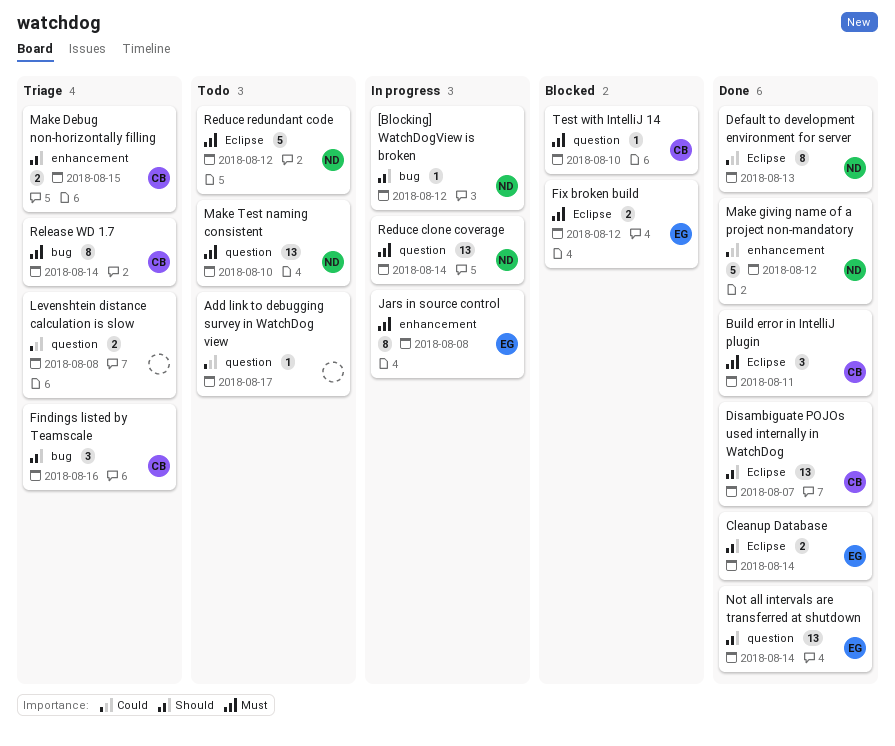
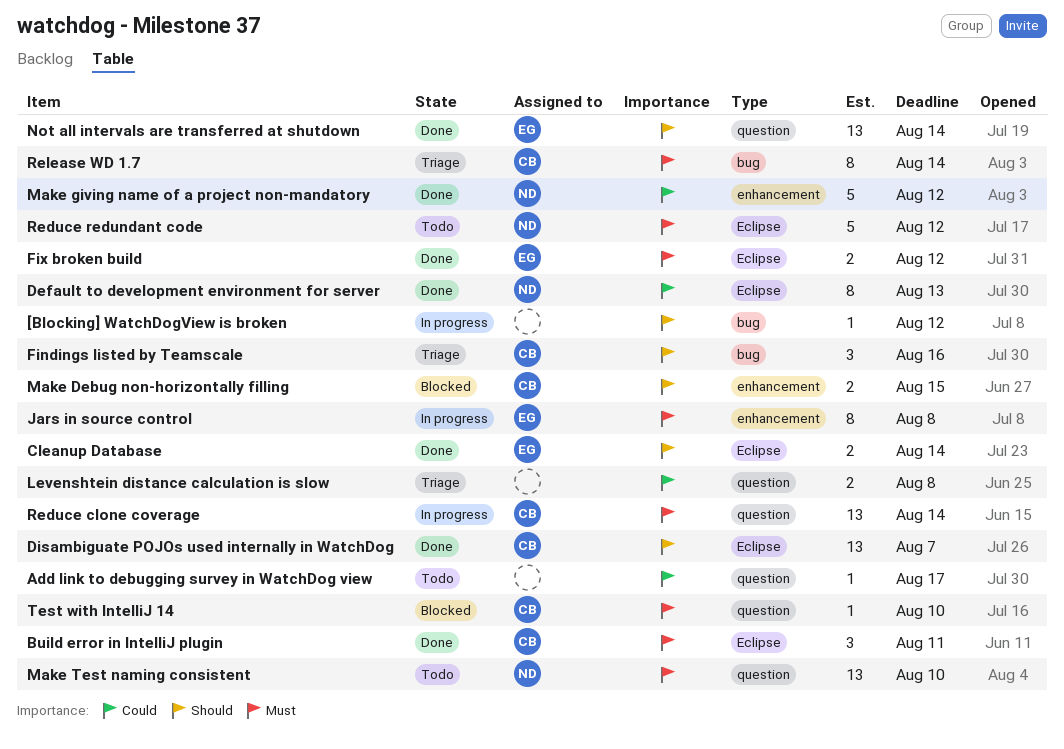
[Blocking] WatchDogView is broken, owner: ND -> none
Fix broken build, status: Blocked -> Done
Make Debug non-horizontally filling, status: Triage -> Blocked
Reduce clone coverage, owner: ND -> CB

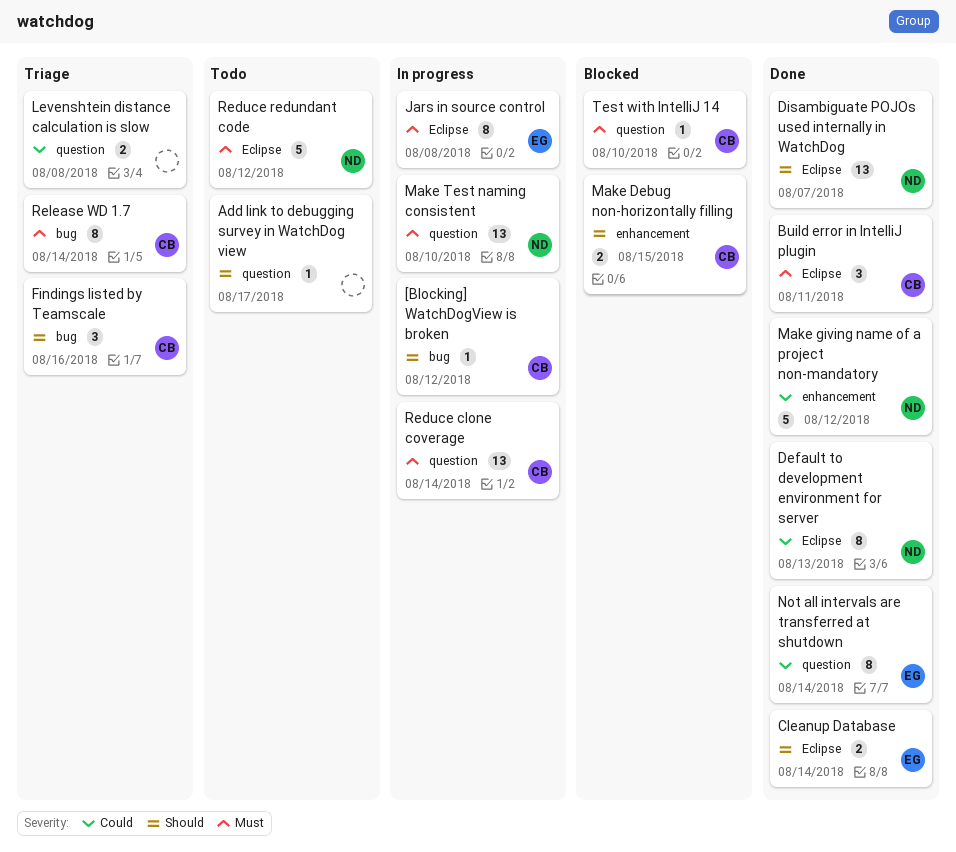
[Blocking] WatchDogView is broken, owner: none -> CB
Add link to debugging survey in WatchDog view, priority: Could -> Should
Disambiguate POJOs used internally in WatchDog, owner: CB -> ND
Fix broken build: present -> none
Jars in source control, label: enhancement -> Eclipse
Make Test naming consistent, status: Todo -> In progress
Not all intervals are transferred at shutdown, priority: Should -> Could
Not all intervals are transferred at shutdown, estimate: 13 -> 8

